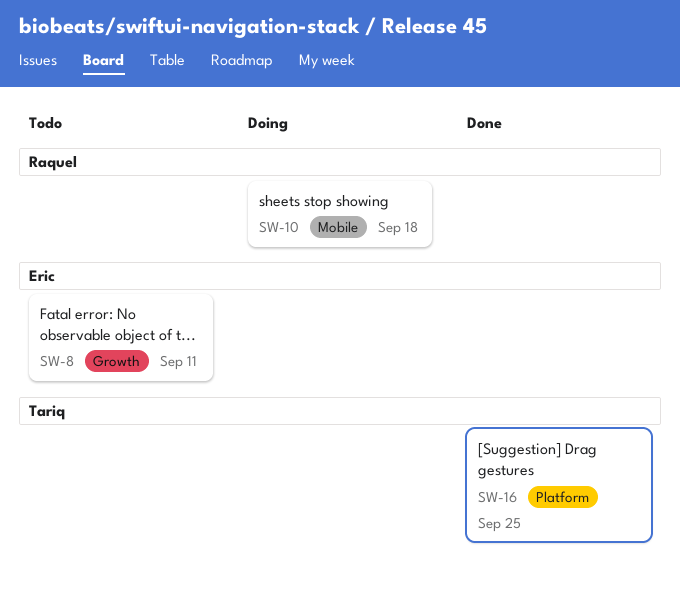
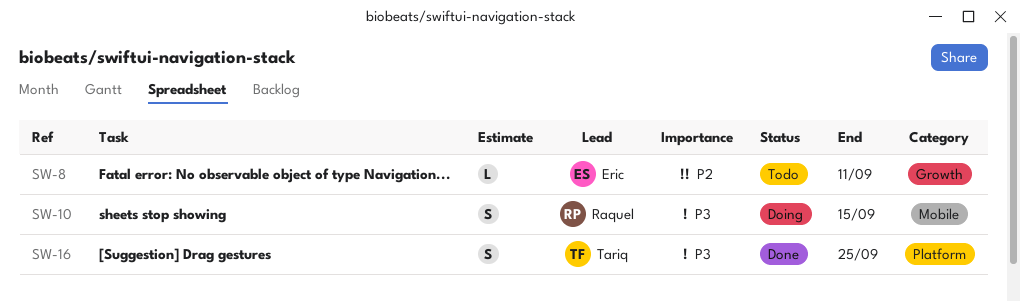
SW-10, due: Sep 18 -> Sep 15

